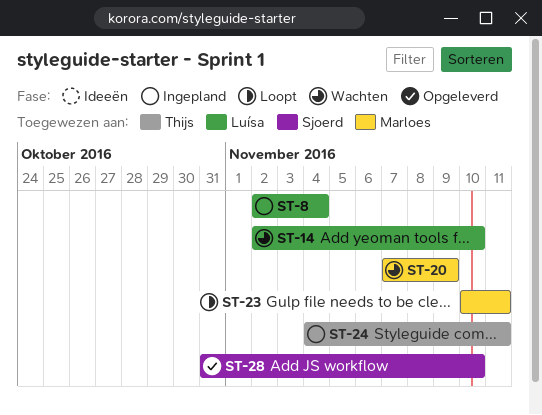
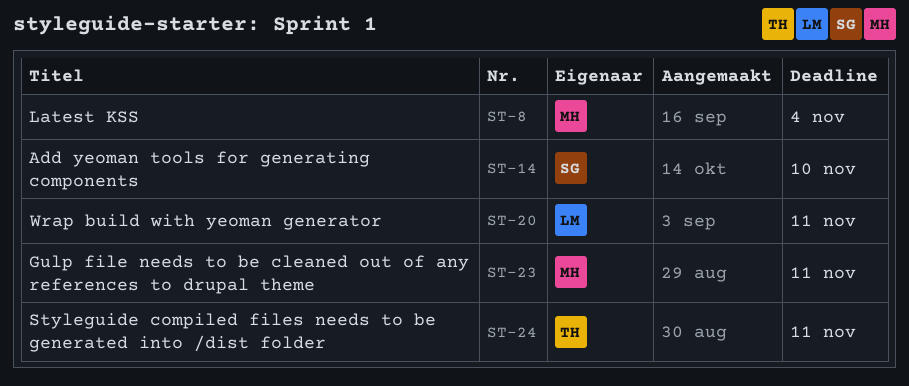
ST-8, owner: Luísa -> Marloes
ST-14, owner: Luísa -> Sjoerd
ST-20, owner: Marloes -> Luísa
ST-20, due: Nov 9 -> Nov 11
ST-28: present -> none

